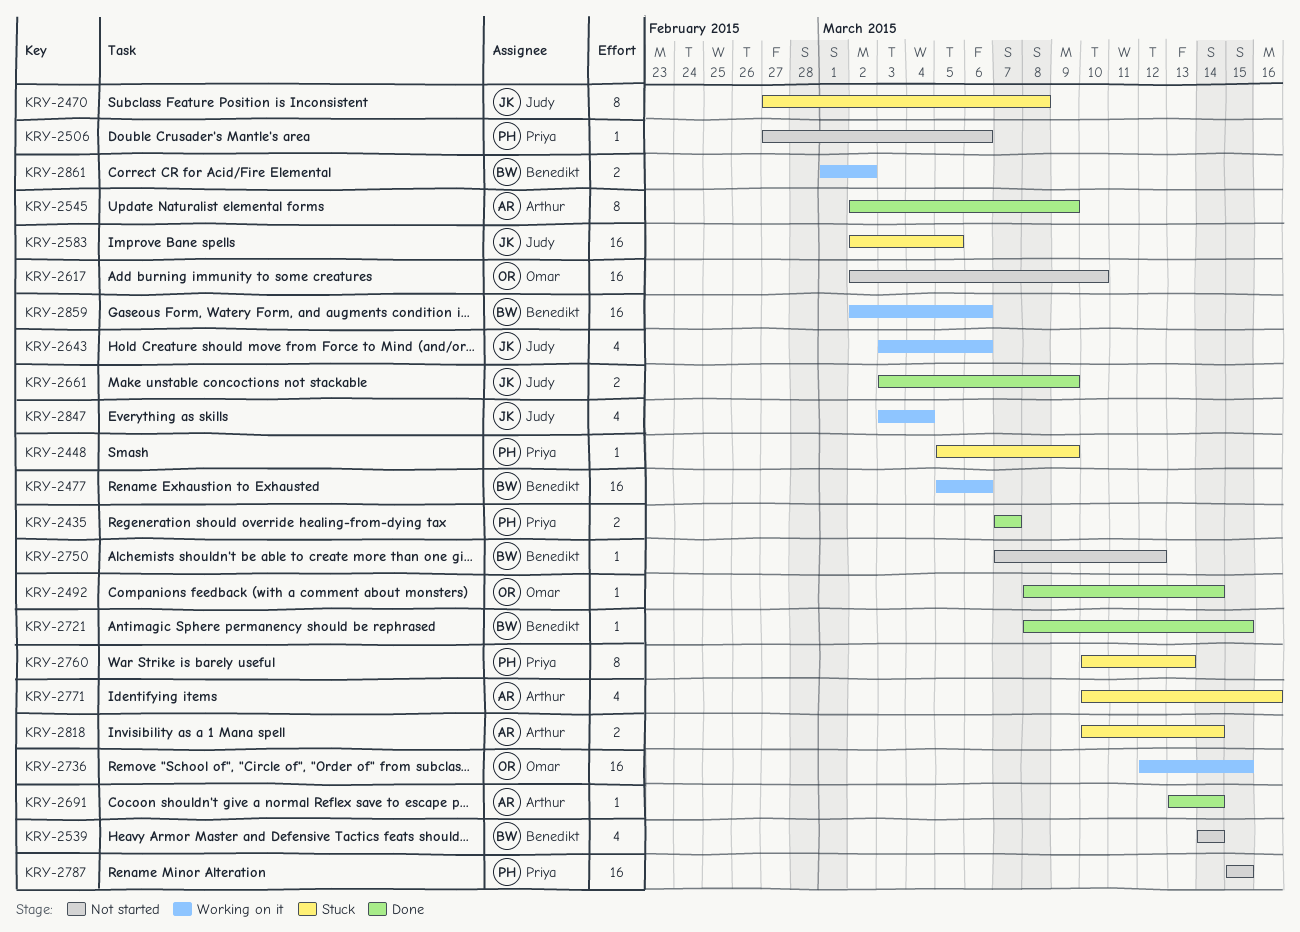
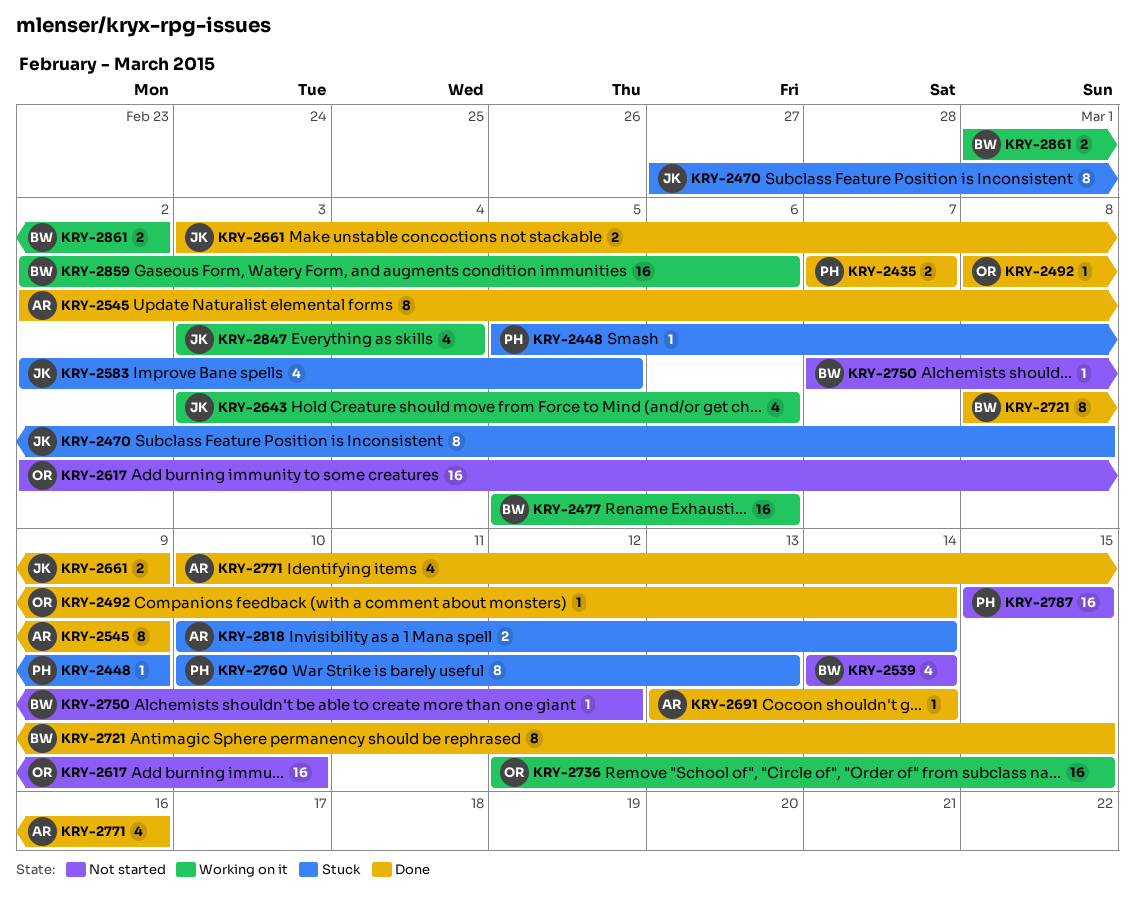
KRY-2506: present -> none
KRY-2583, estimate: 16 -> 4
KRY-2721, estimate: 1 -> 8
KRY-2771, status: Stuck -> Done

